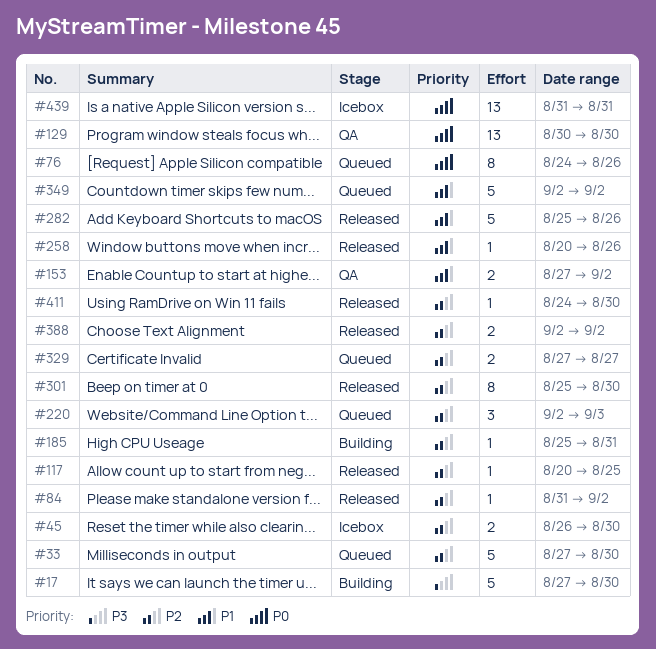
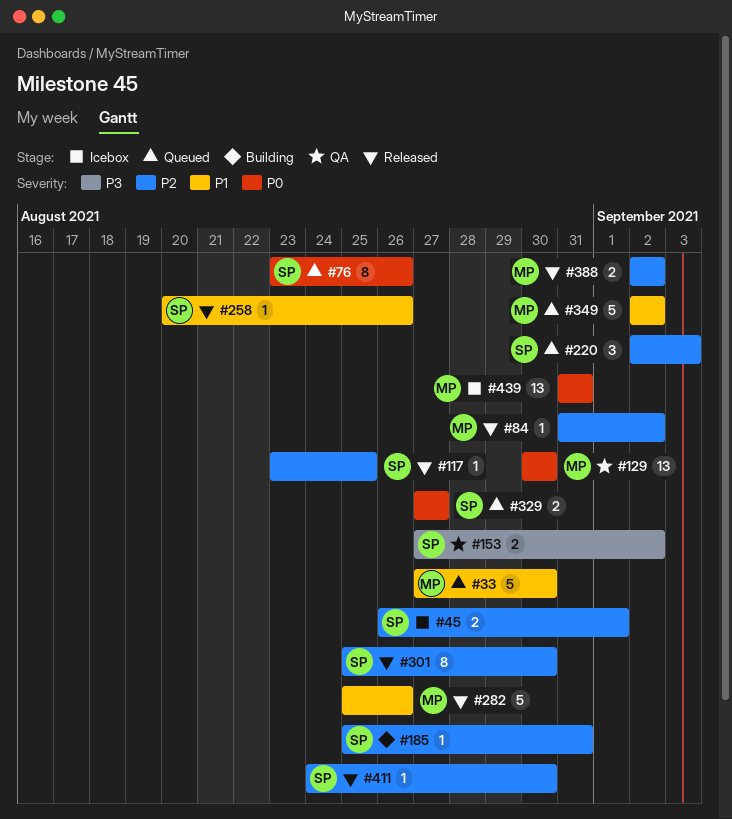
#17: present -> none
#33, priority: P2 -> P1
#45, due: Aug 30 -> Sep 1
#76, start: Aug 24 -> Aug 23
#117, start: Aug 20 -> Aug 23
#153, priority: P1 -> P3
#329, priority: P2 -> P0

